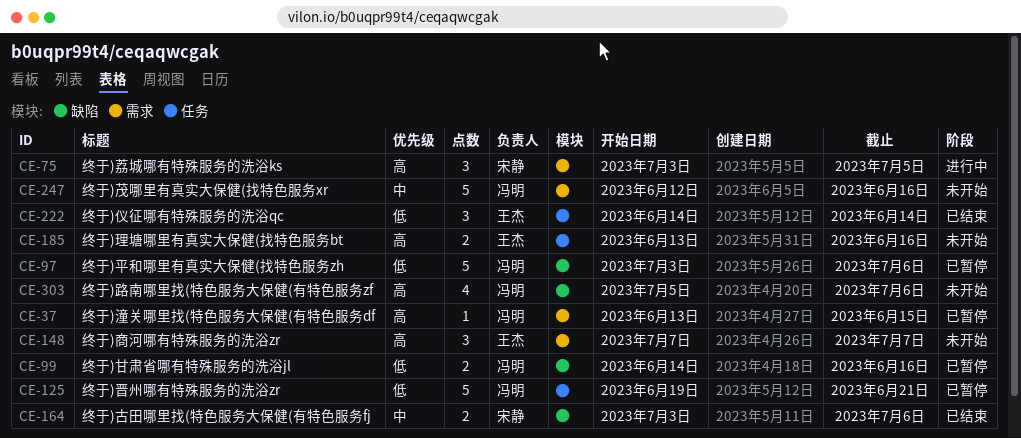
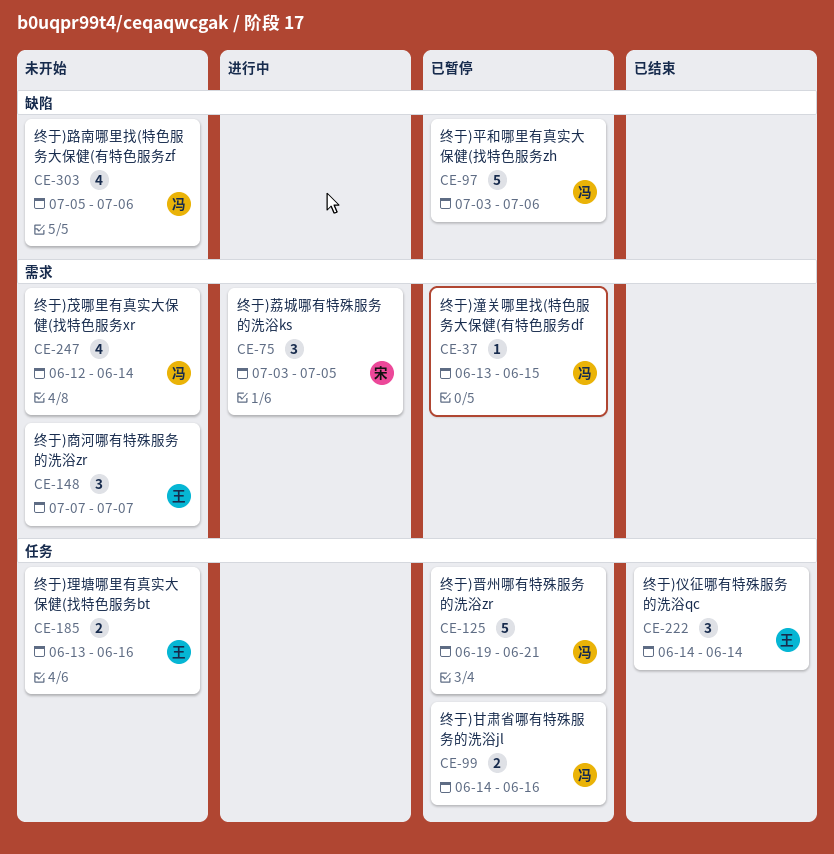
CE-99, label: 缺陷 -> 任务
CE-164: present -> none
CE-247, estimate: 5 -> 4
CE-247, due: Jun 16 -> Jun 14

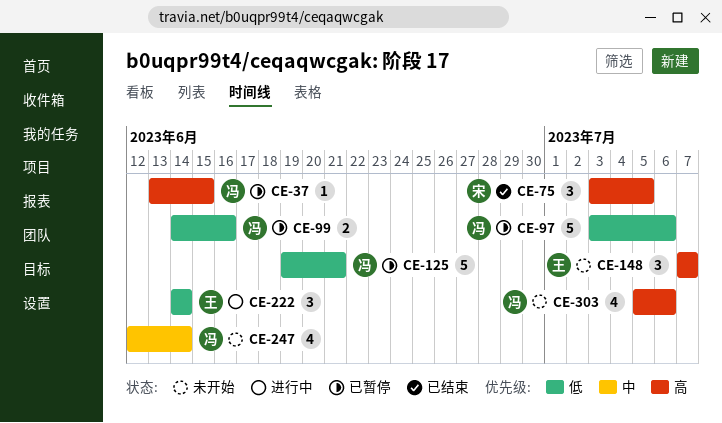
CE-75, status: 进行中 -> 已结束
CE-185: present -> none
CE-222, status: 已结束 -> 进行中

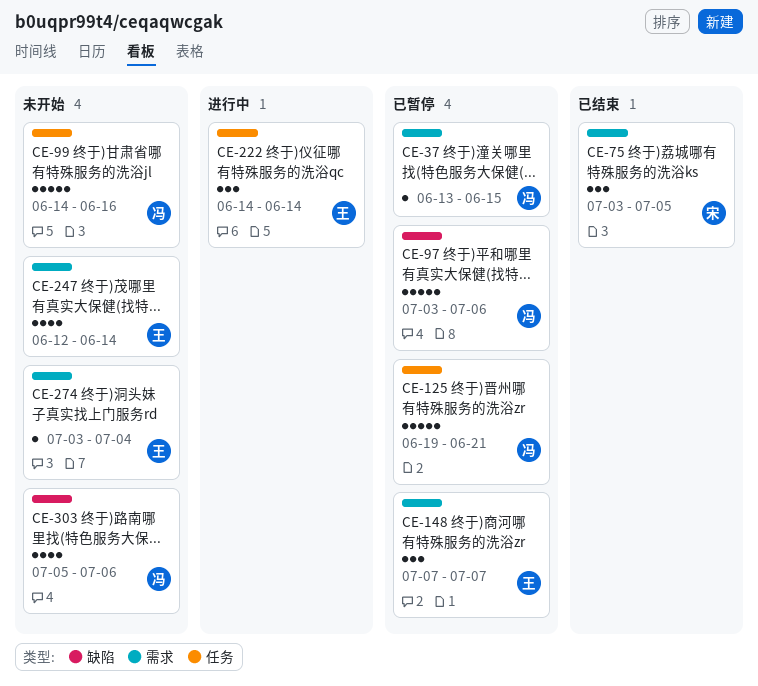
CE-99, status: 已暂停 -> 未开始
CE-99, estimate: 2 -> 5
CE-148, status: 未开始 -> 已暂停
CE-247, owner: 冯 -> 王
CE-274: none -> present

